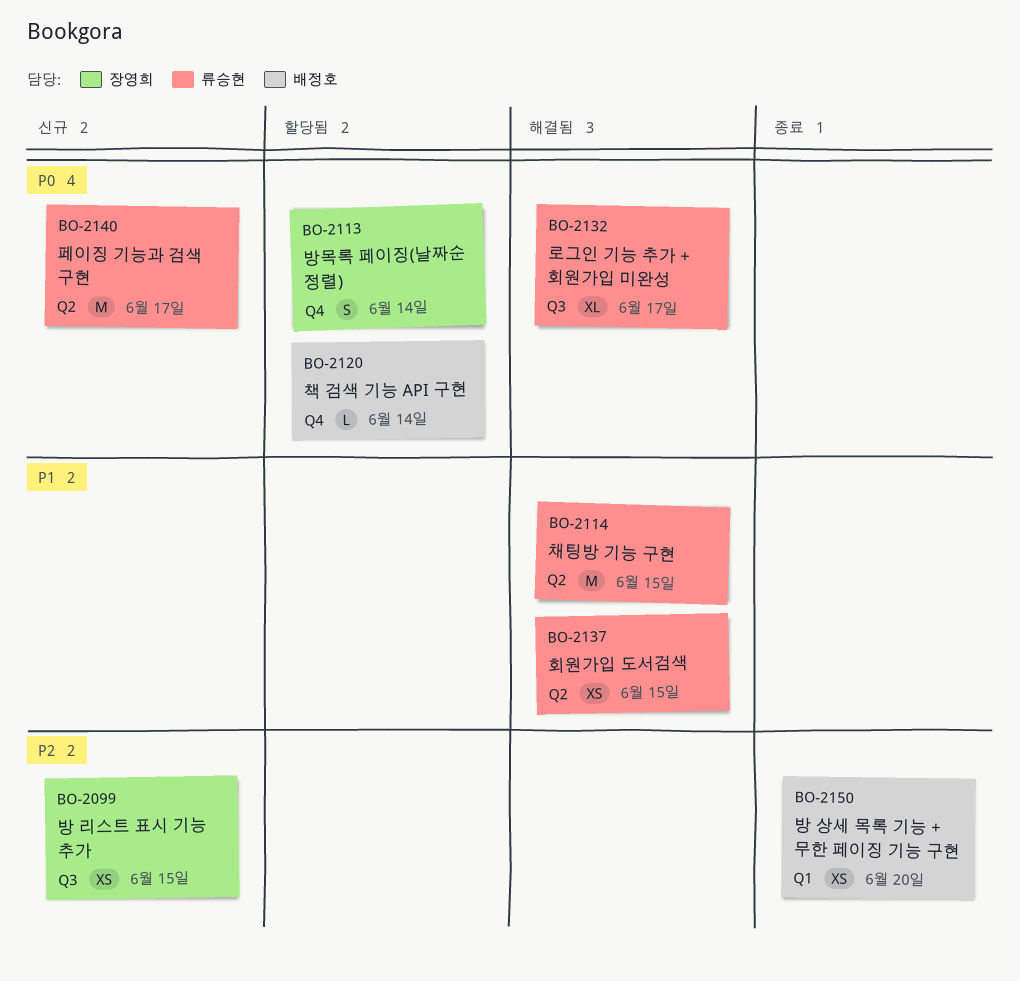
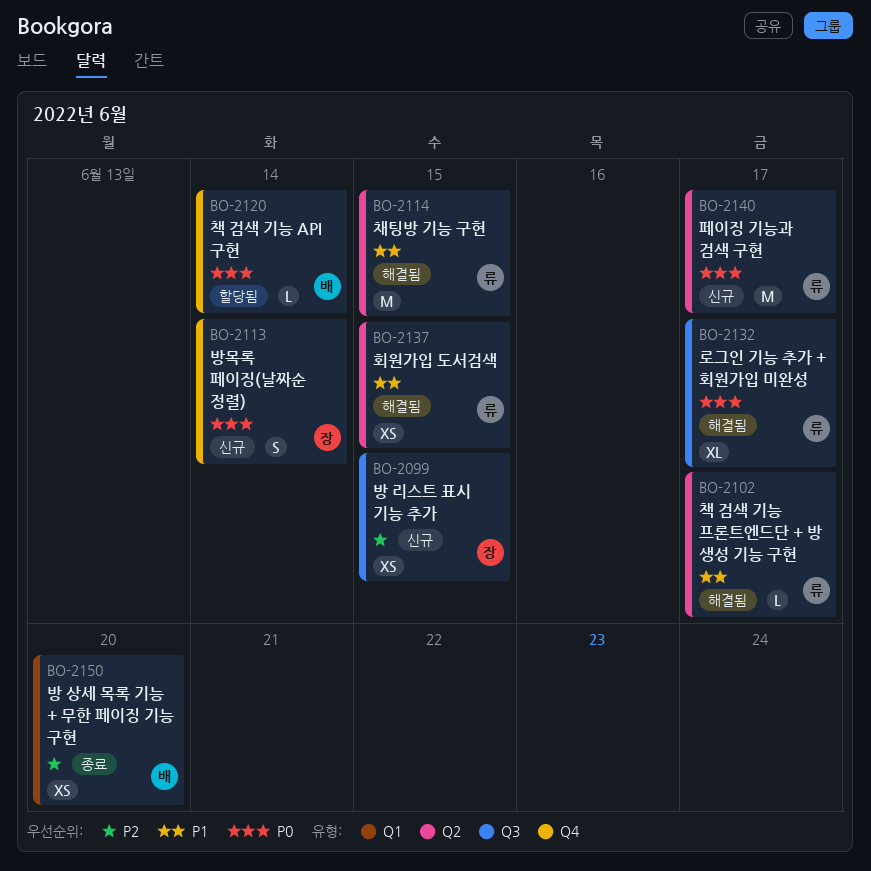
BO-2102: none -> present
BO-2113, status: 할당됨 -> 신규

